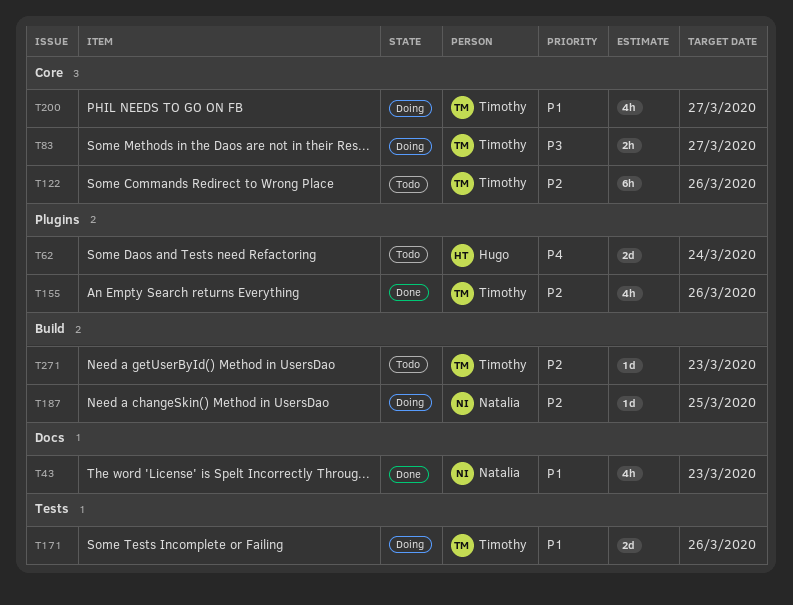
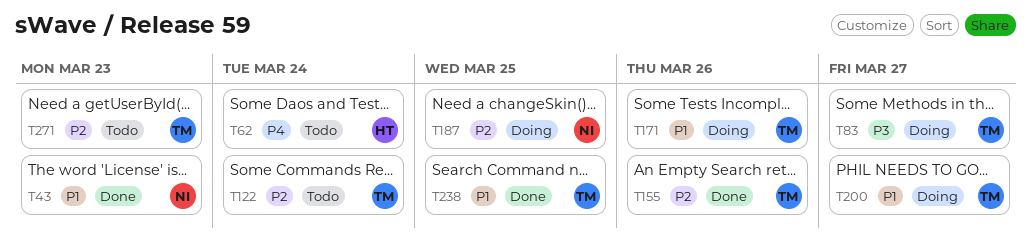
T122, due: Mar 26 -> Mar 24
T238: none -> present

